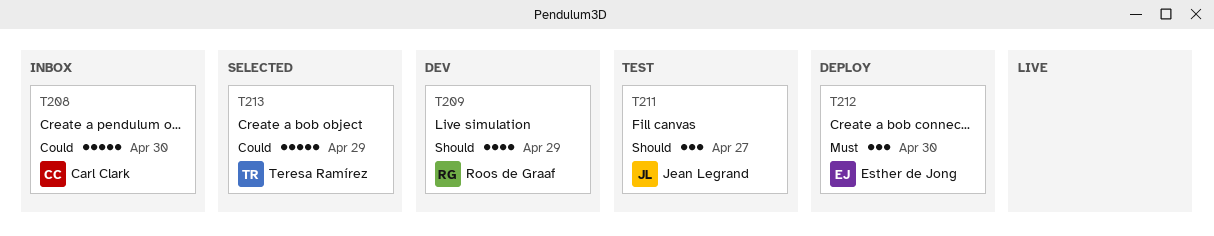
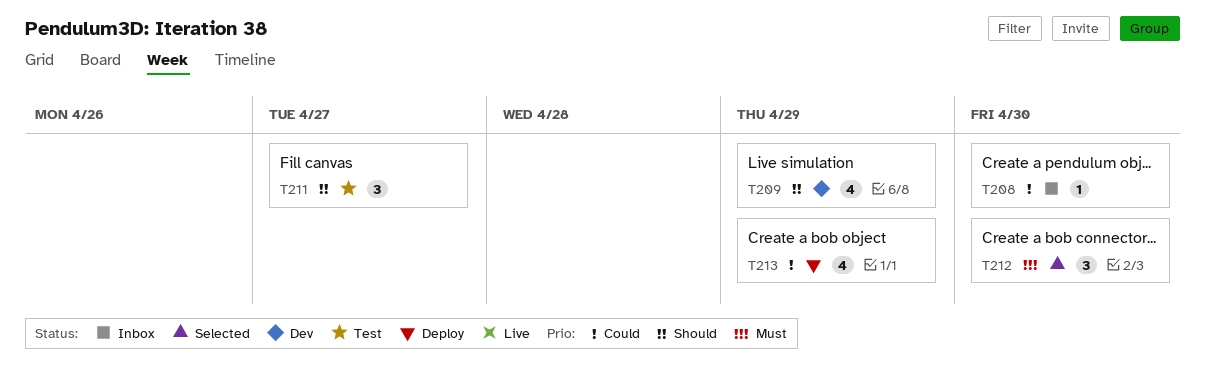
T208, estimate: 5 -> 1
T212, status: Deploy -> Selected
T213, status: Selected -> Deploy
T213, estimate: 5 -> 4

